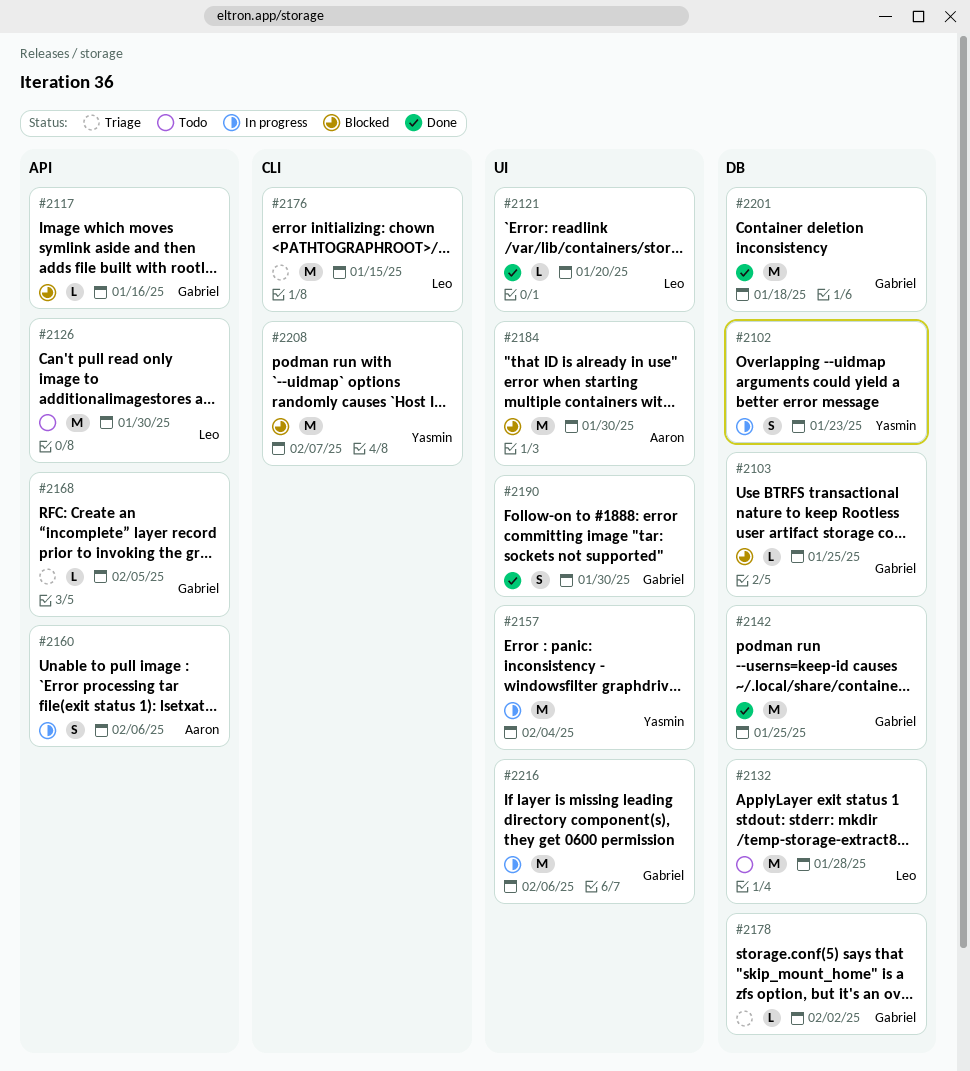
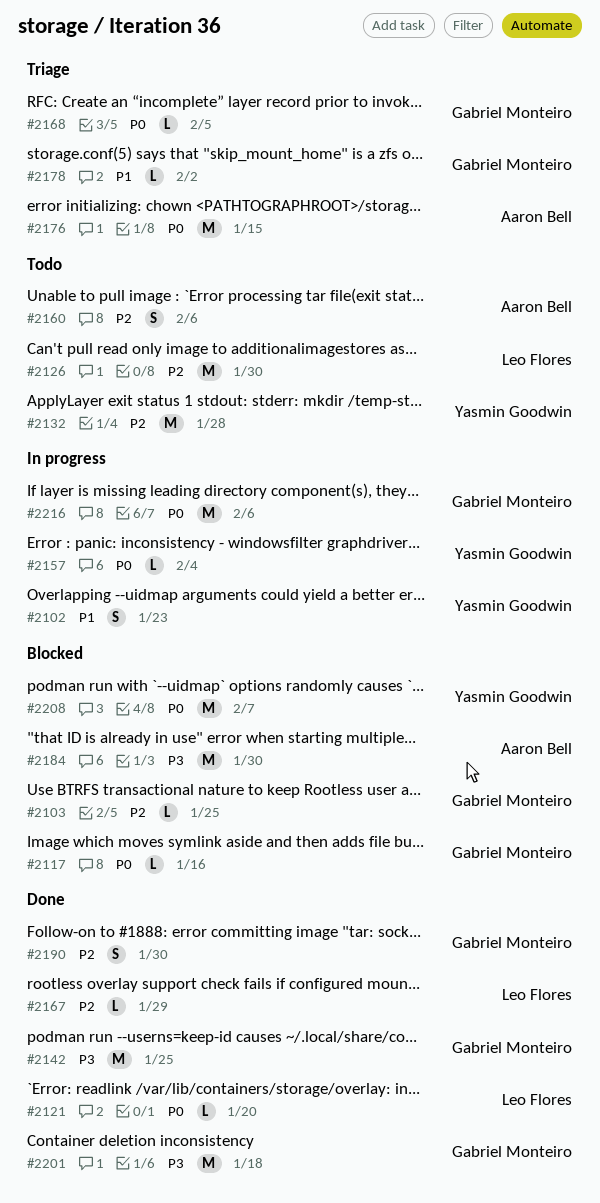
#2132, owner: Leo Flores -> Yasmin Goodwin
#2157, estimate: M -> L
#2160, status: In progress -> Todo
#2167: none -> present
#2176, owner: Leo Flores -> Aaron Bell

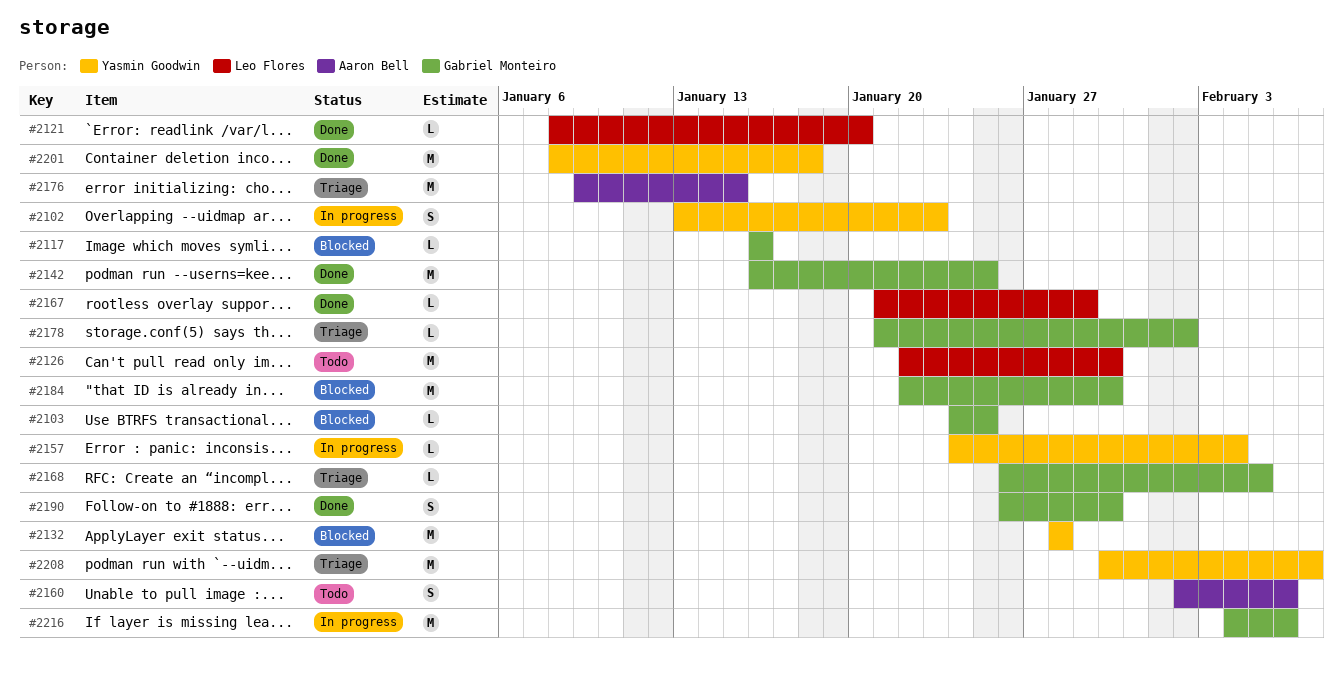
#2132, status: Todo -> Blocked
#2184, owner: Aaron Bell -> Gabriel Monteiro
#2201, owner: Gabriel Monteiro -> Yasmin Goodwin
#2208, status: Blocked -> Triage

